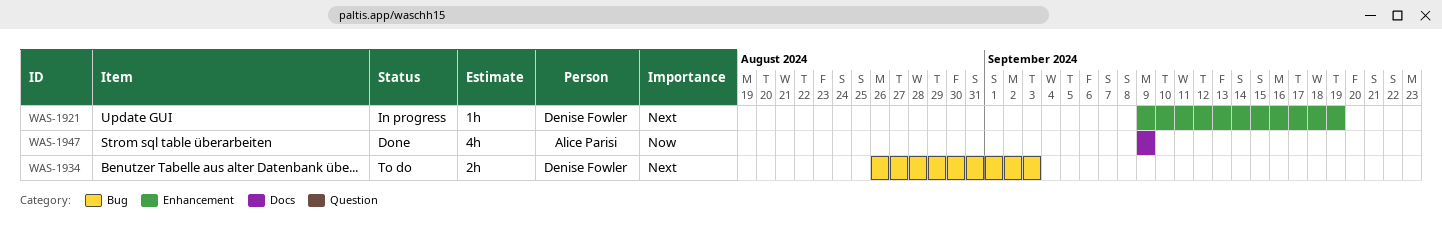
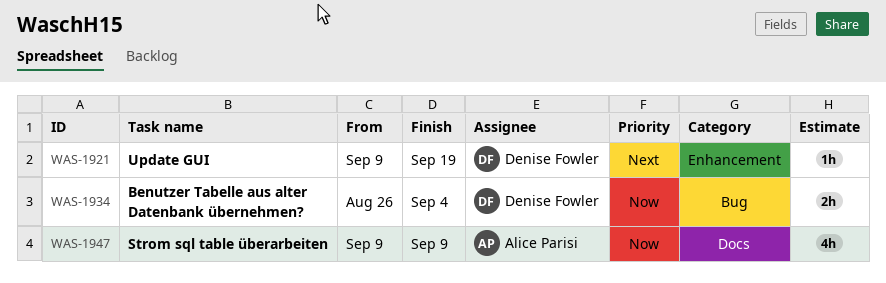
WAS-1934, priority: Next -> Now
WAS-1934, due: Sep 3 -> Sep 4

